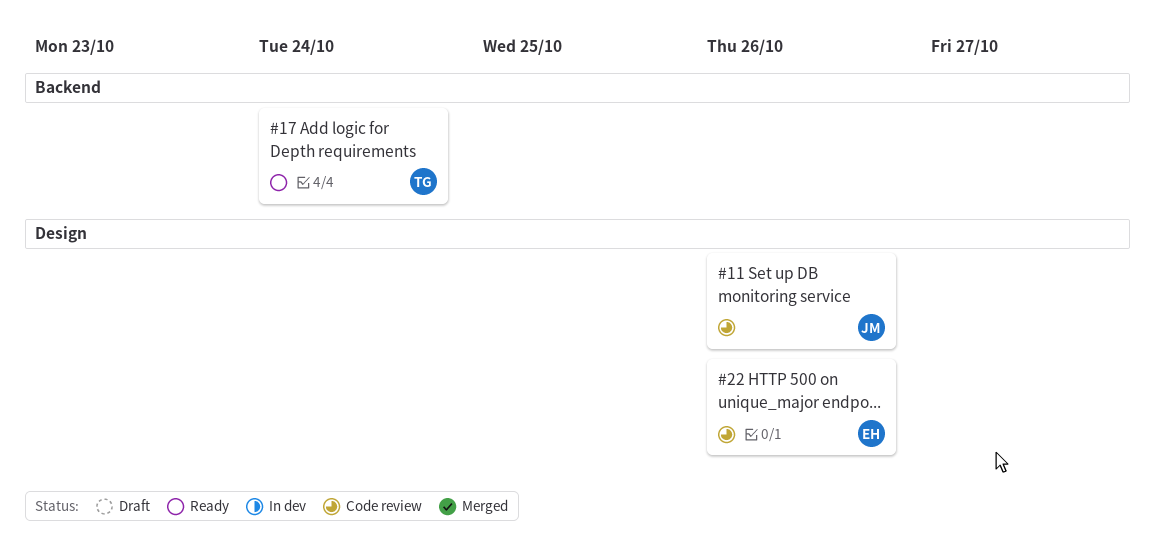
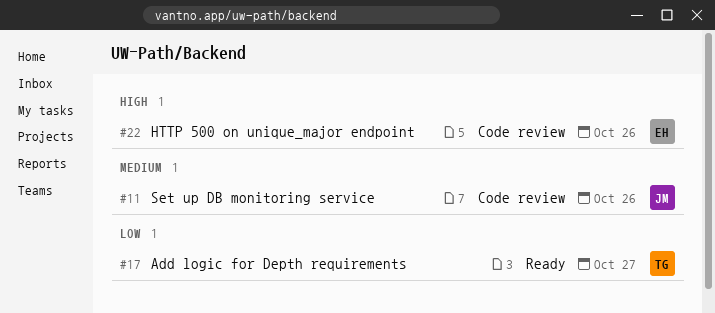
#17, due: Oct 24 -> Oct 27

